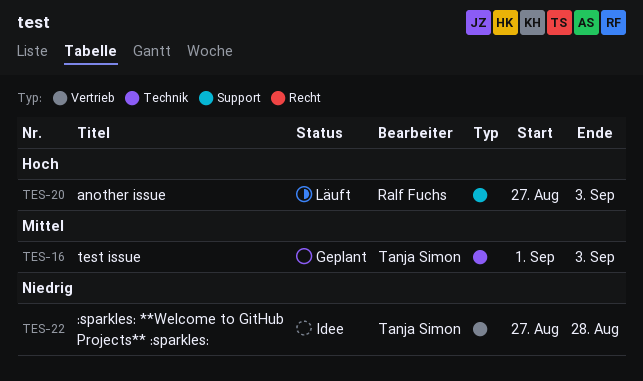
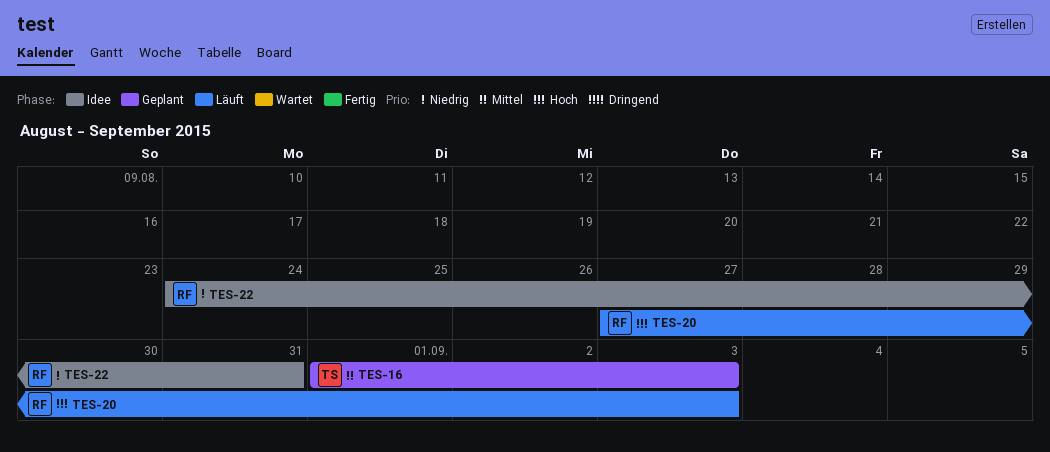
TES-22, owner: Tanja Simon -> Ralf Fuchs
TES-22, start: Aug 27 -> Aug 24
TES-22, due: Aug 28 -> Aug 31

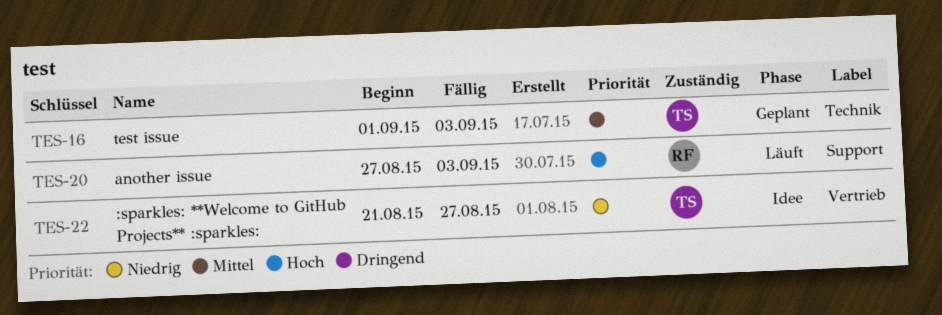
TES-22, owner: RF -> TS
TES-22, start: Aug 24 -> Aug 21
TES-22, due: Aug 31 -> Aug 27

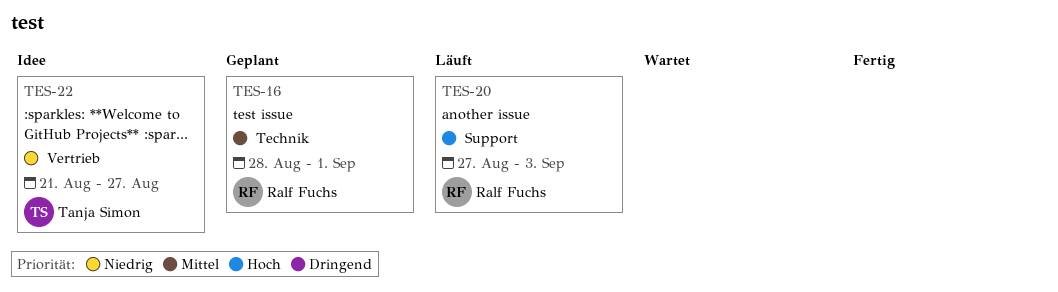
TES-16, owner: Tanja Simon -> Ralf Fuchs
TES-16, start: Sep 1 -> Aug 28
TES-16, due: Sep 3 -> Sep 1

